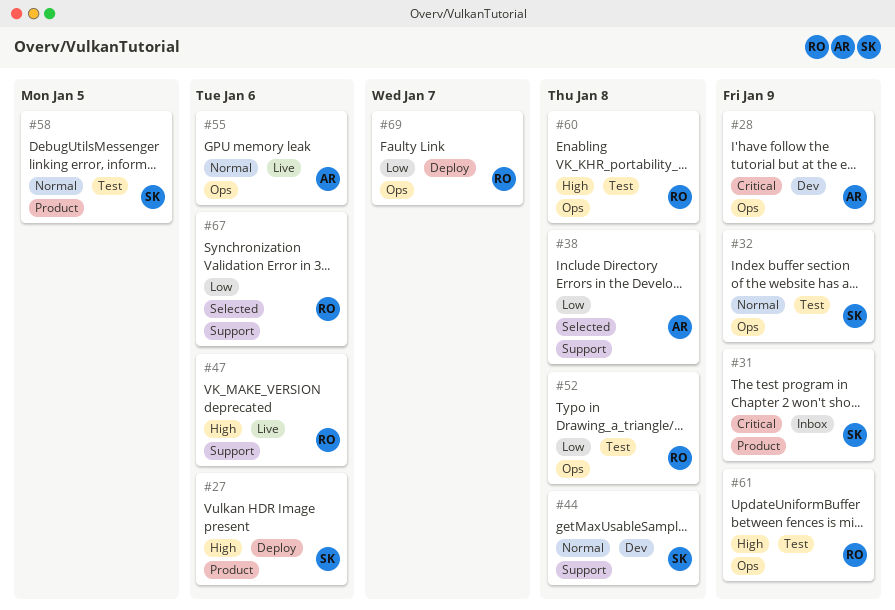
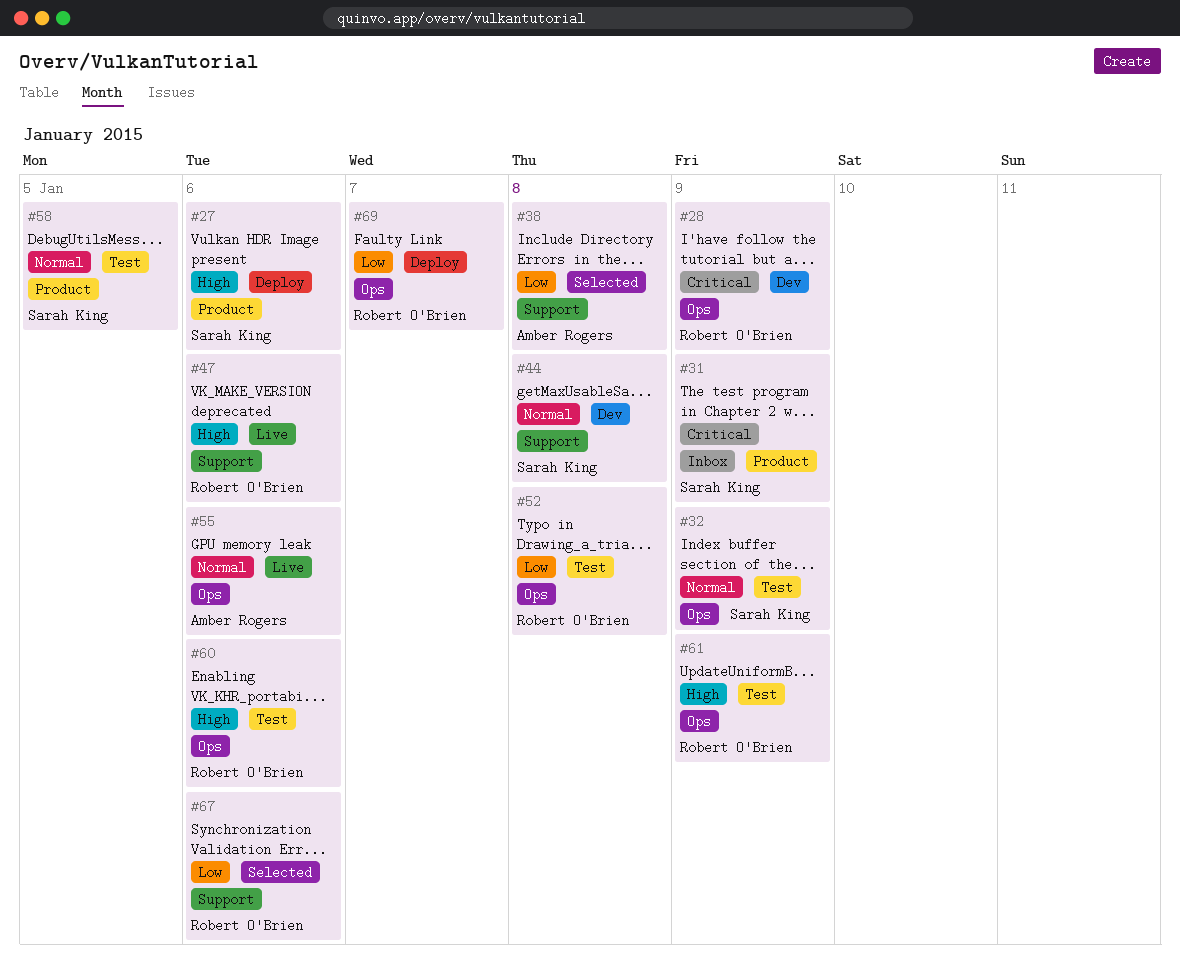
#28, owner: Amber Rogers -> Robert O'Brien
#60, due: Jan 8 -> Jan 6

